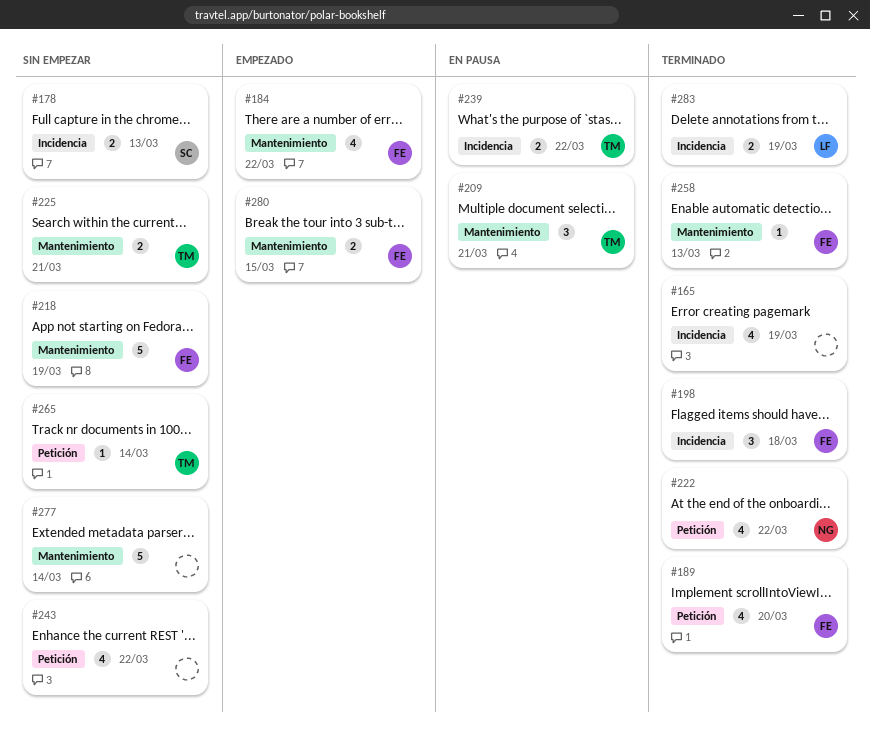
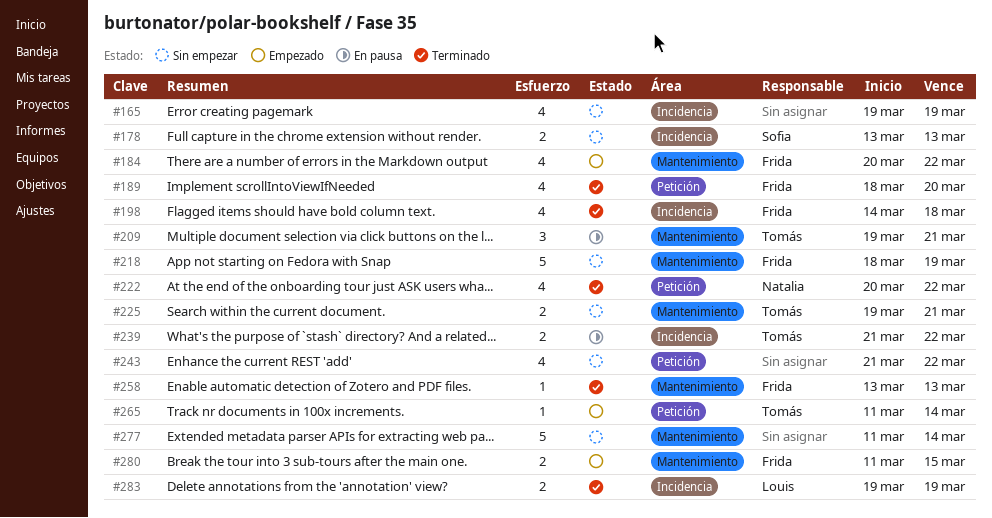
#165, status: Terminado -> Sin empezar
#198, estimate: 3 -> 4
#265, status: Sin empezar -> Empezado

